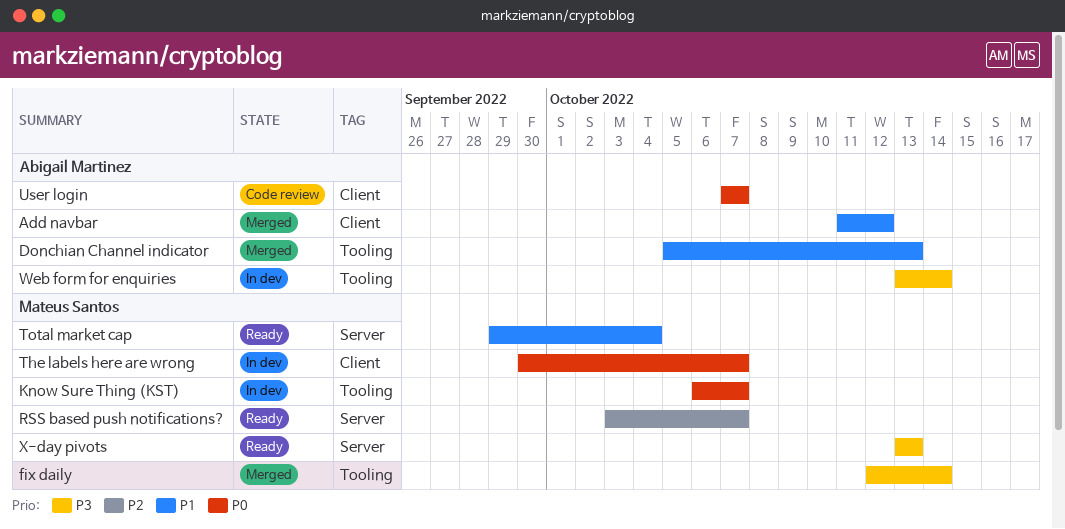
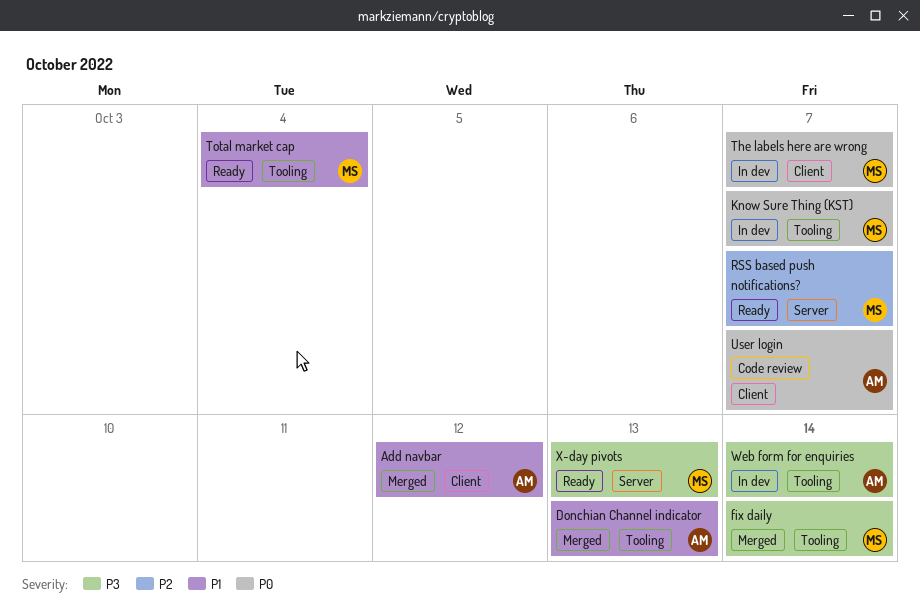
Total market cap, label: Server -> Tooling

